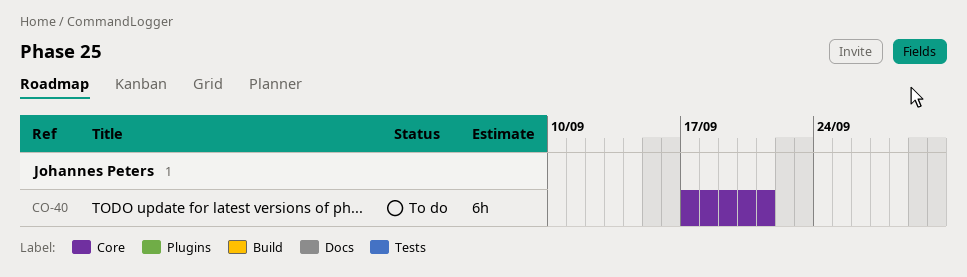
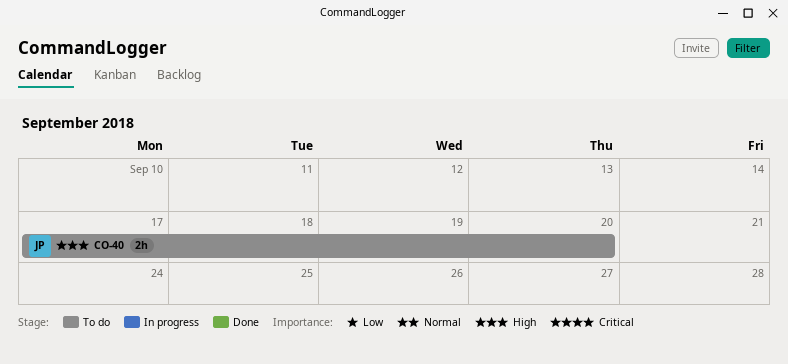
CO-40, estimate: 6h -> 2h
CO-40, due: Sep 21 -> Sep 20

